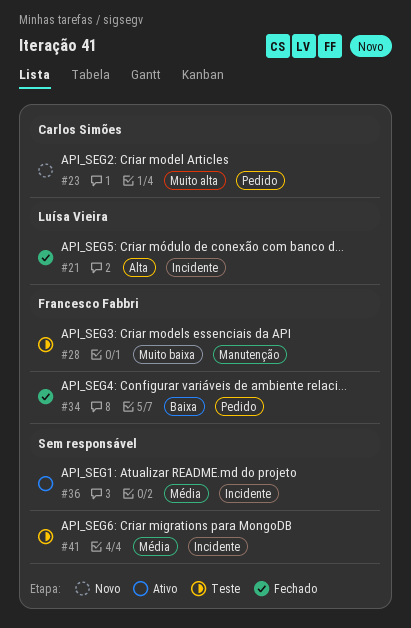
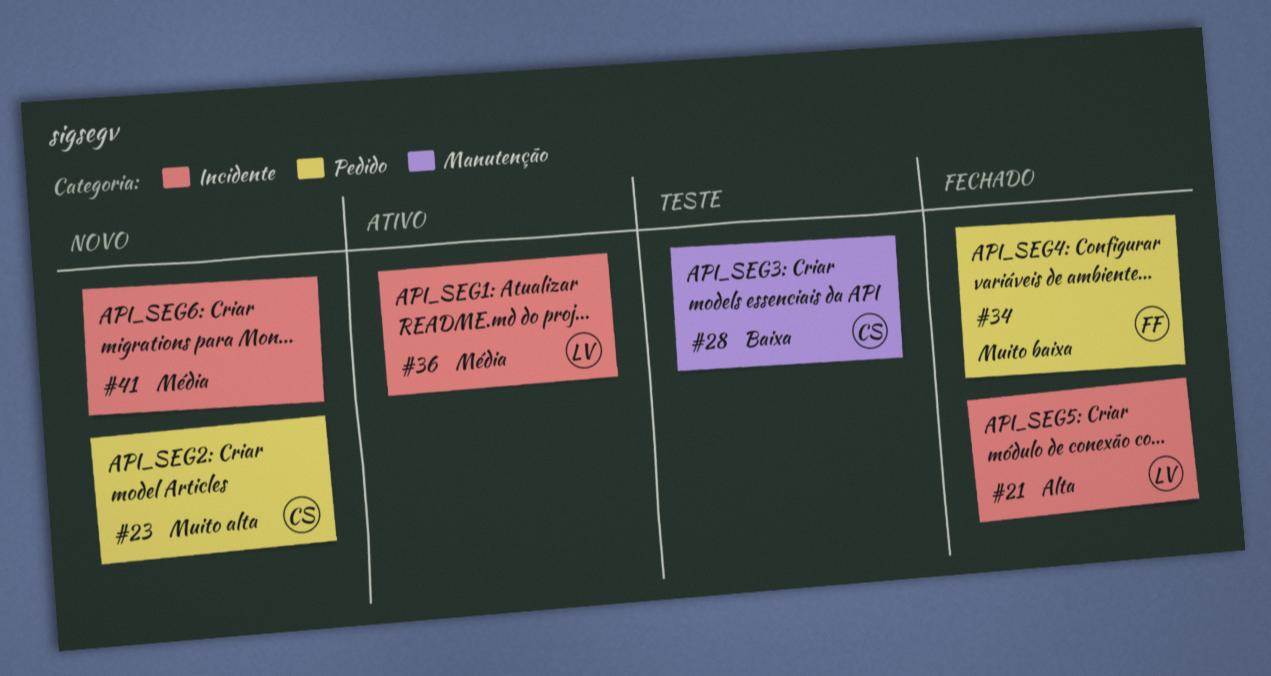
#28, owner: Francesco Fabbri -> Carlos Simões
#28, priority: Muito baixa -> Baixa
#34, priority: Baixa -> Muito baixa
#36, owner: none -> Luísa Vieira
#41, status: Teste -> Novo

